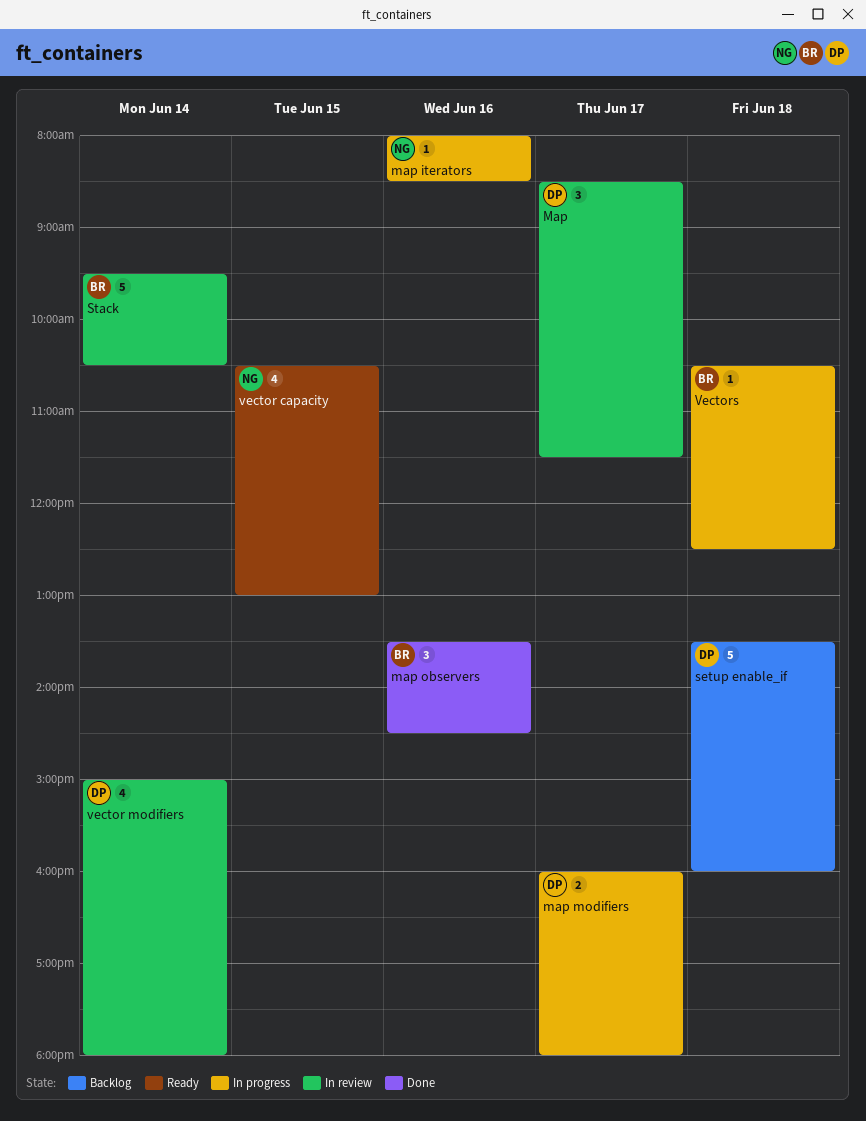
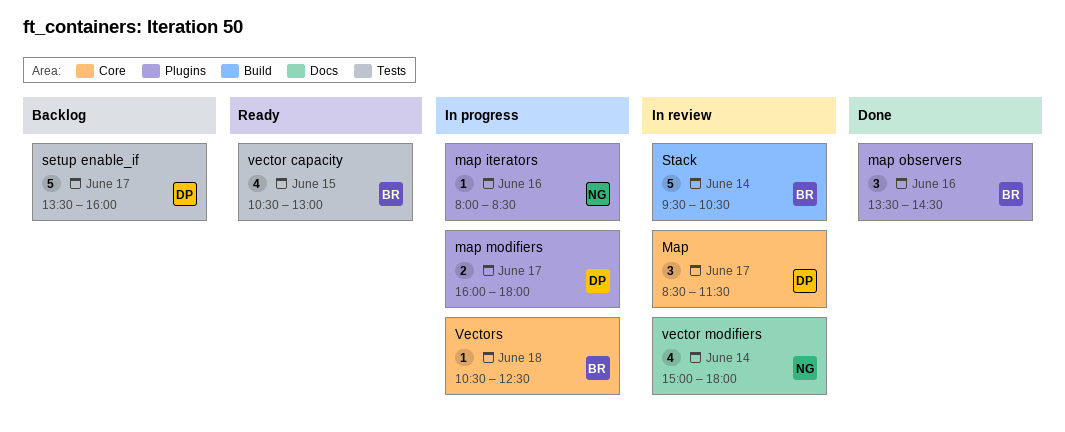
setup enable_if, day: Jun 18 -> Jun 17
vector capacity, owner: NG -> BR
vector modifiers, owner: DP -> NG

